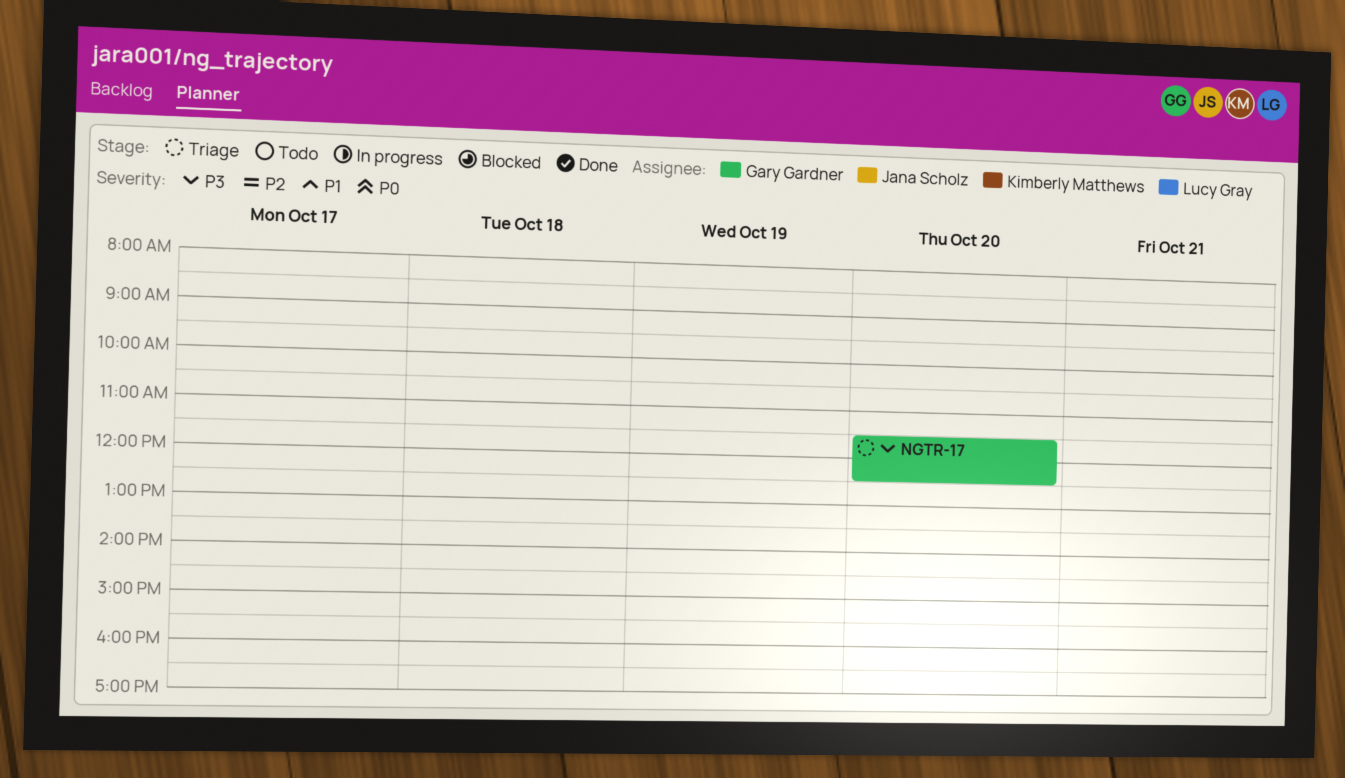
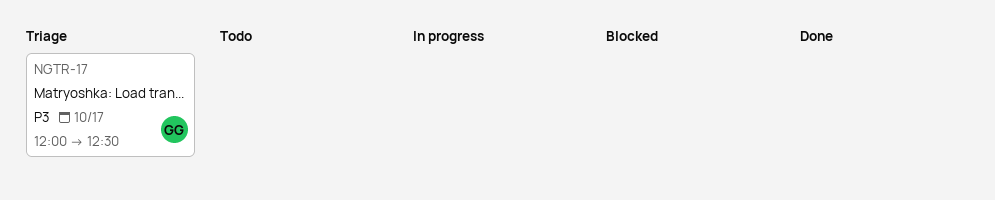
NGTR-17, day: Oct 20 -> Oct 17
NGTR-17, begins: 11:30 -> 12:00

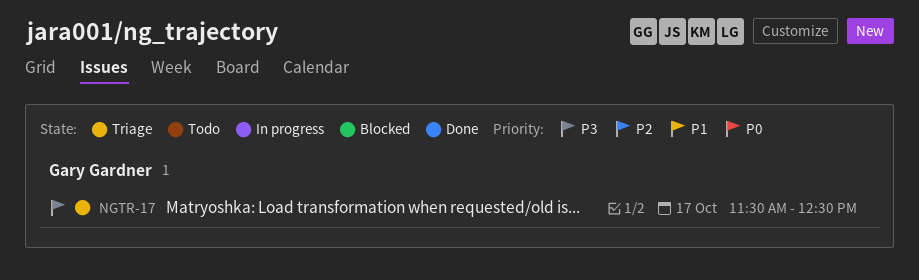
NGTR-17, begins: 12:00 -> 11:30

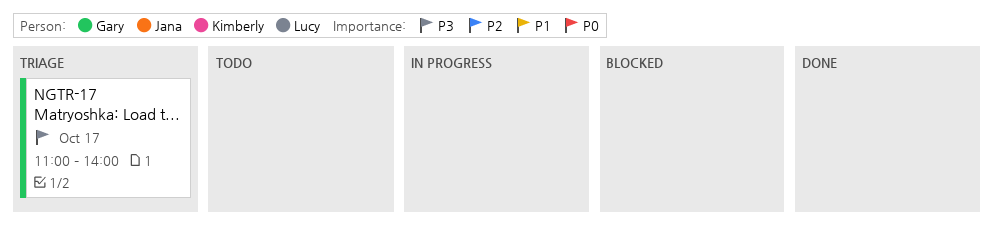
NGTR-17, begins: 11:30 -> 11:00
NGTR-17, ends: 12:30 -> 14:00

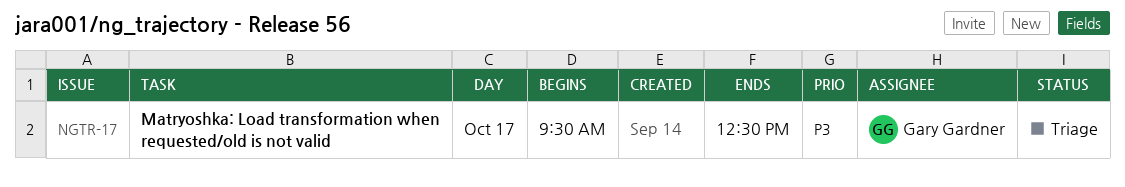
NGTR-17, begins: 11:00 -> 09:30
NGTR-17, ends: 14:00 -> 12:30

